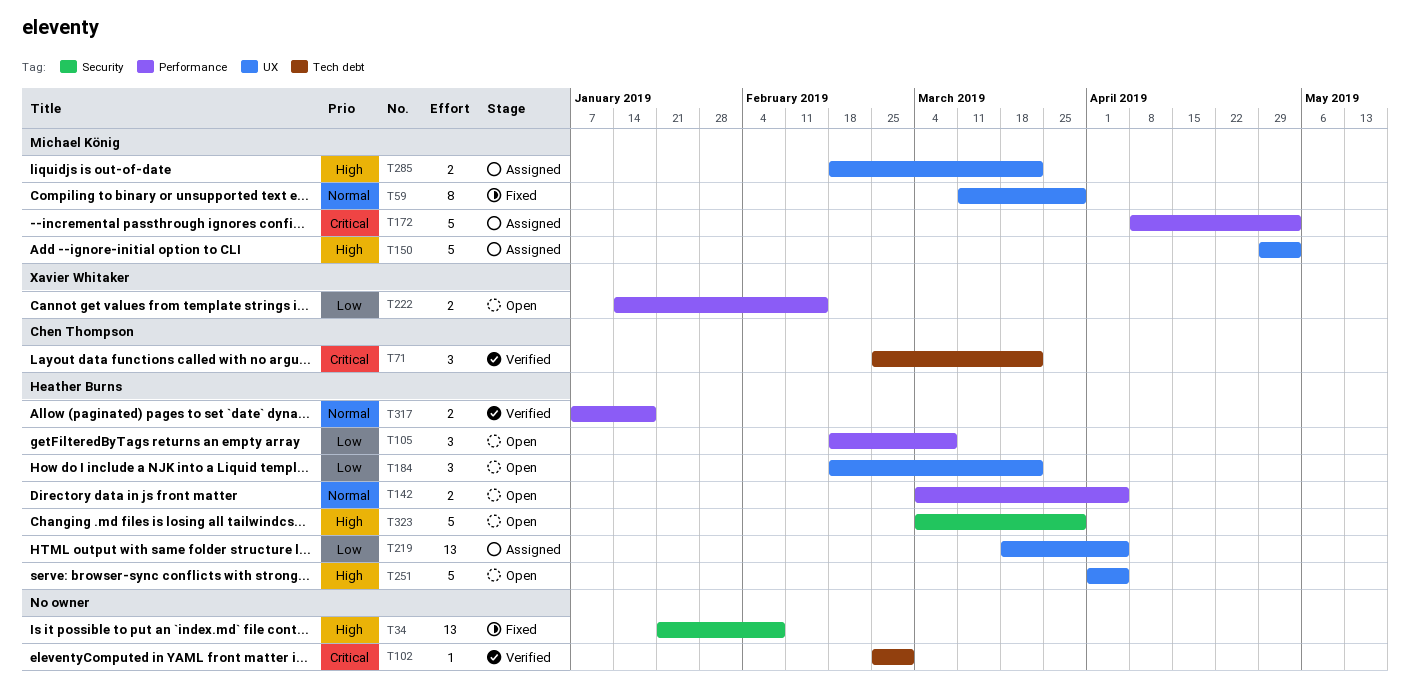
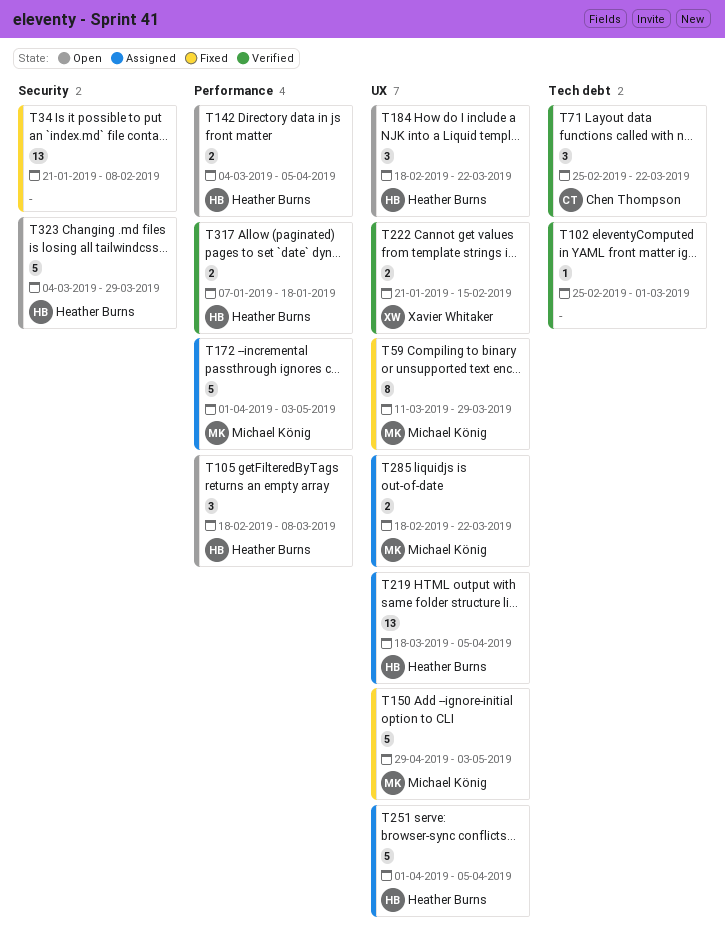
T150, status: Assigned -> Fixed
T172, start: Apr 8 -> Apr 1
T222, status: Open -> Verified
T222, label: Performance -> UX
T222, start: Jan 14 -> Jan 21
T251, status: Open -> Assigned

